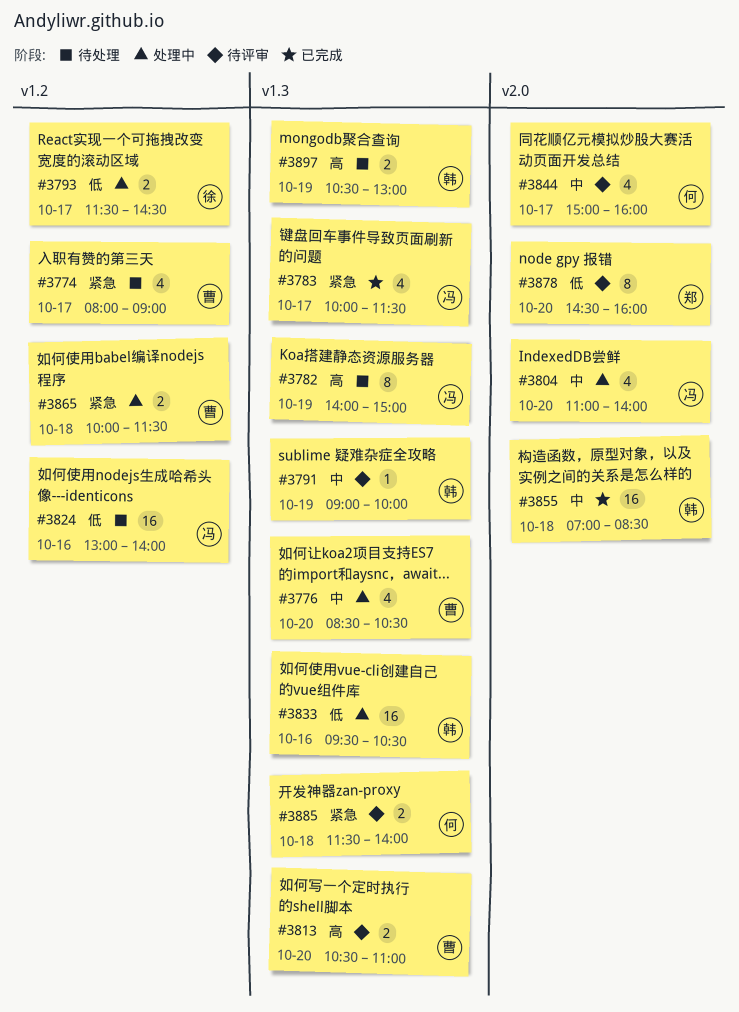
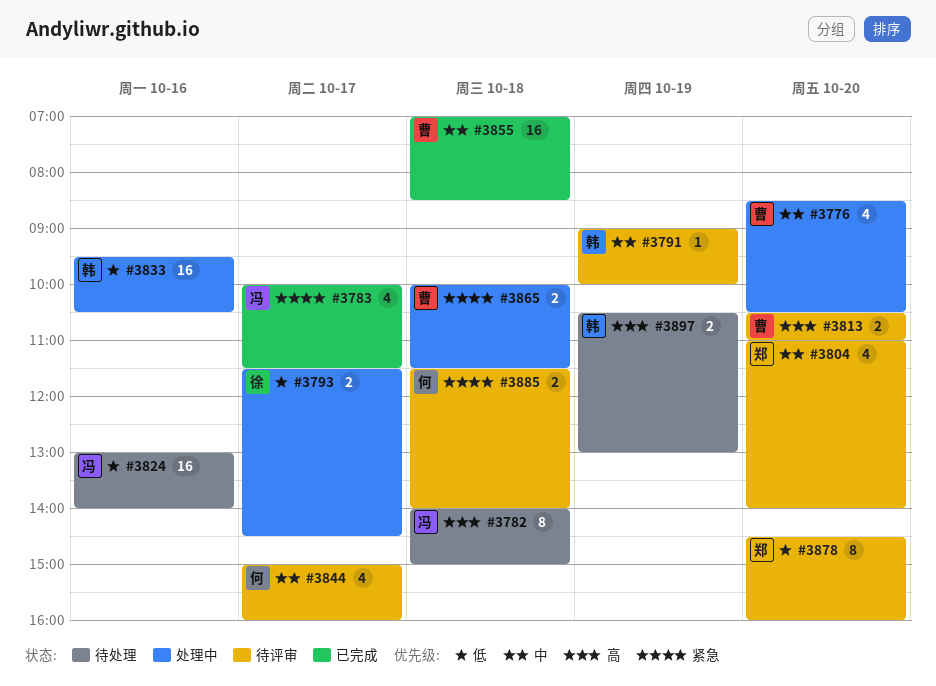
#3774: present -> none
#3782, day: Oct 19 -> Oct 18
#3804, status: 处理中 -> 待评审
#3804, owner: 冯 -> 郑
#3855, owner: 韩 -> 曹

